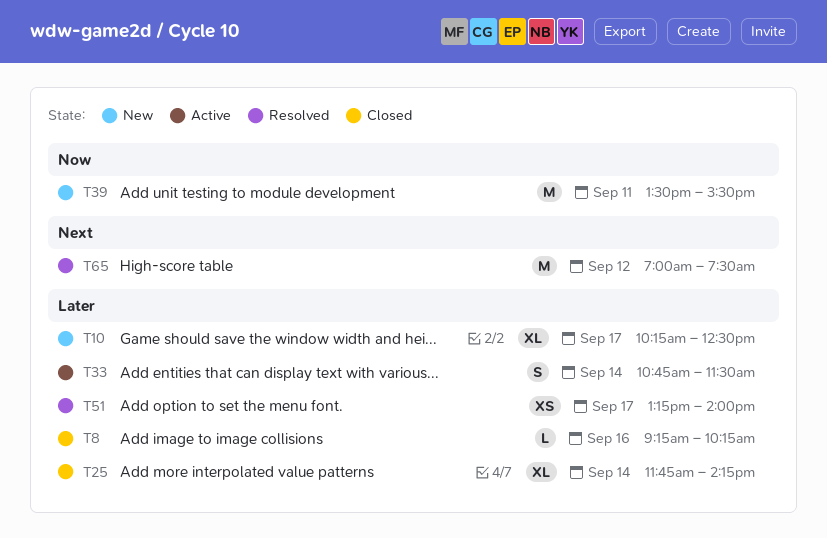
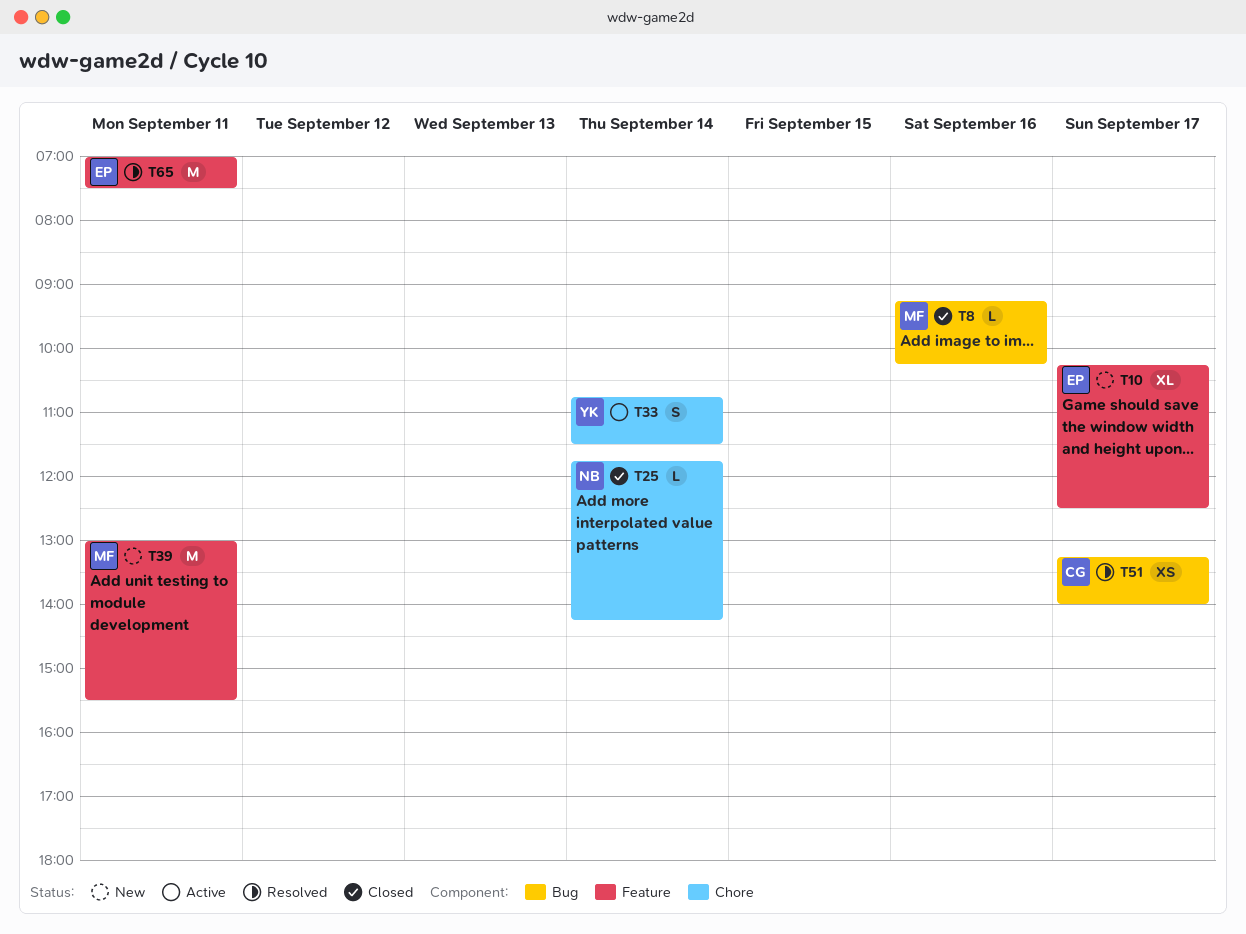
T25, estimate: XL -> L
T39, begins: 13:30 -> 13:00
T65, day: Sep 12 -> Sep 11

